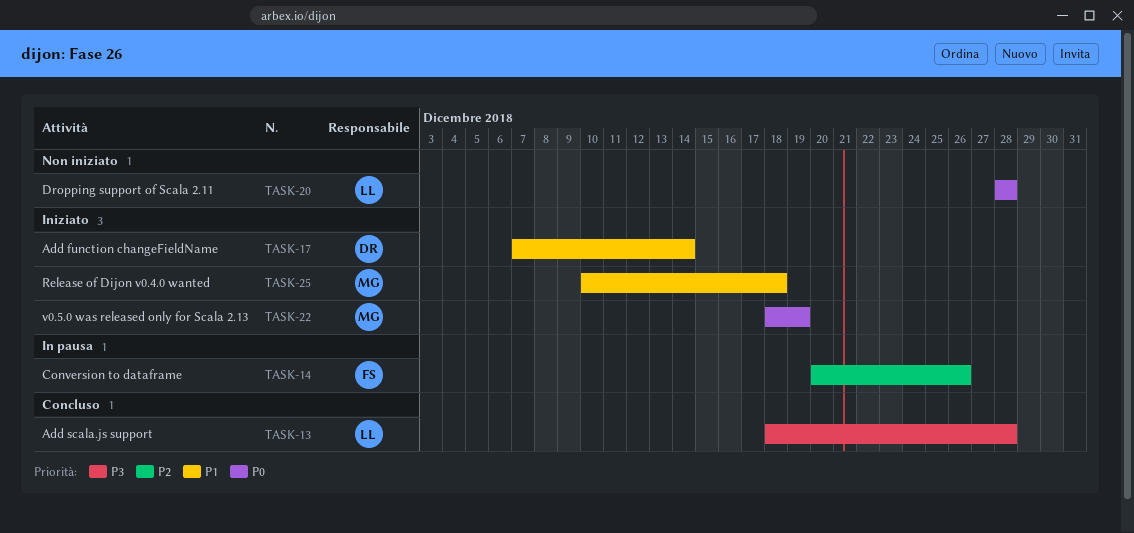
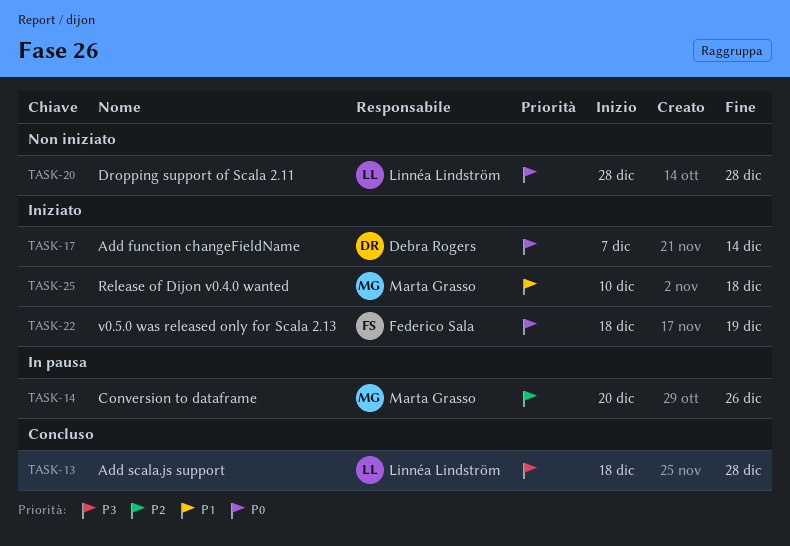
TASK-14, owner: Federico Sala -> Marta Grasso
TASK-17, priority: P1 -> P0
TASK-22, owner: Marta Grasso -> Federico Sala

